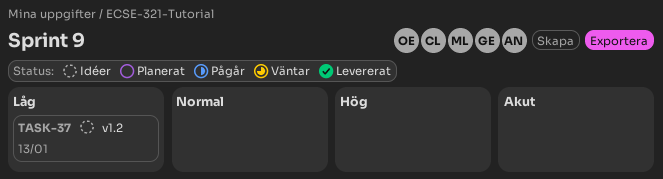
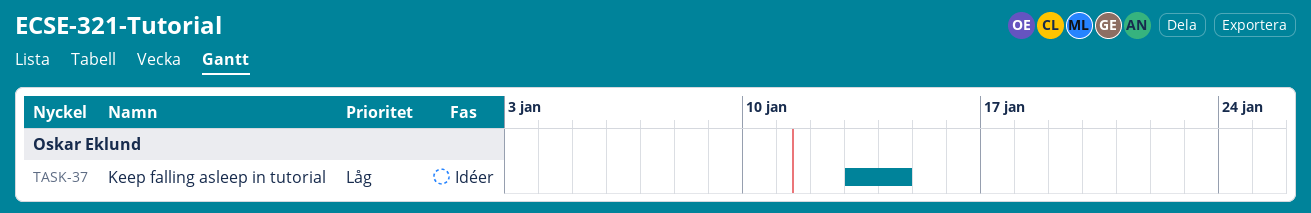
TASK-37, due: Jan 13 -> Jan 14

